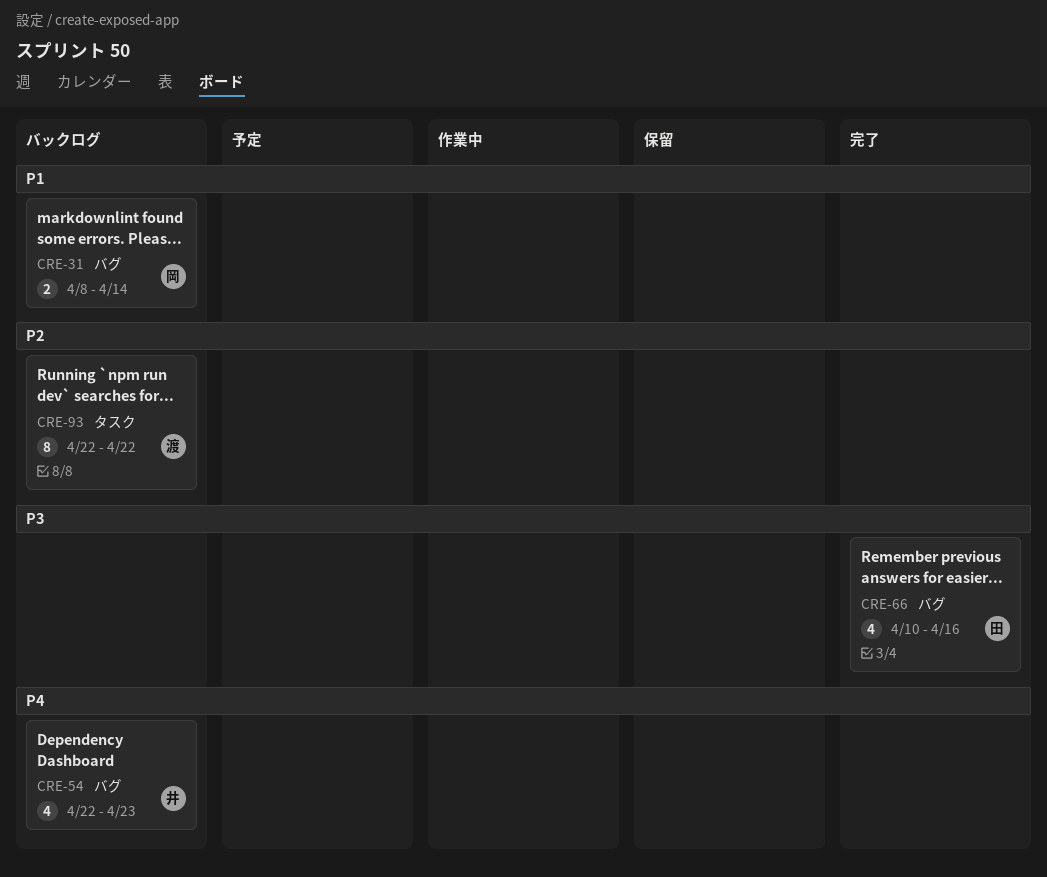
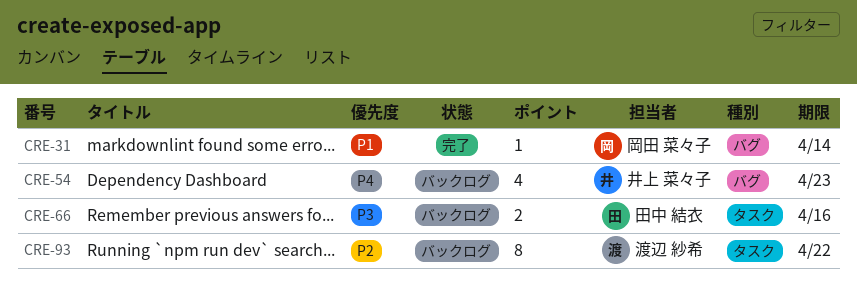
CRE-31, status: バックログ -> 完了
CRE-31, estimate: 2 -> 1
CRE-66, status: 完了 -> バックログ
CRE-66, label: バグ -> タスク
CRE-66, estimate: 4 -> 2

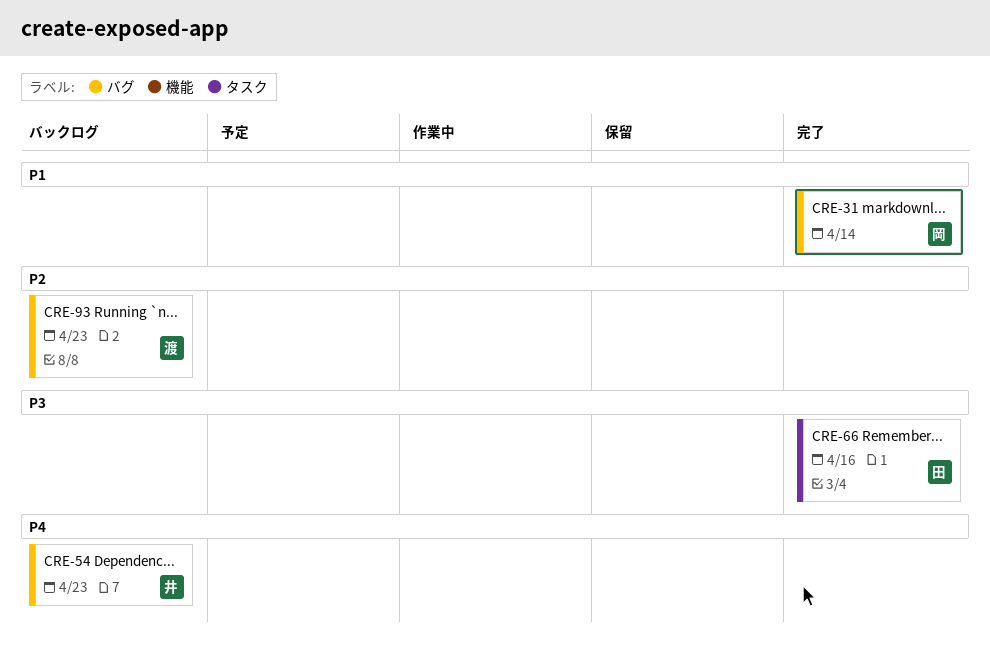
CRE-66, status: バックログ -> 完了
CRE-93, label: タスク -> バグ
CRE-93, due: Apr 22 -> Apr 23

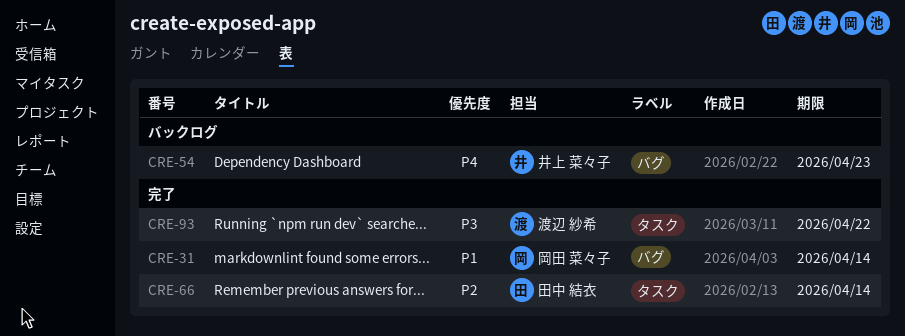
CRE-66, priority: P3 -> P2
CRE-66, due: Apr 16 -> Apr 14
CRE-93, status: バックログ -> 完了
CRE-93, priority: P2 -> P3
CRE-93, label: バグ -> タスク
CRE-93, due: Apr 23 -> Apr 22

